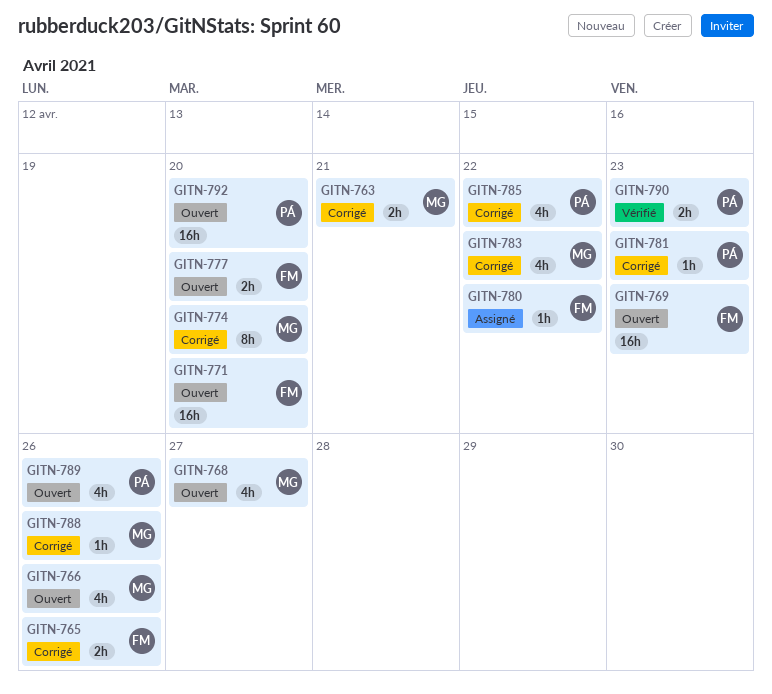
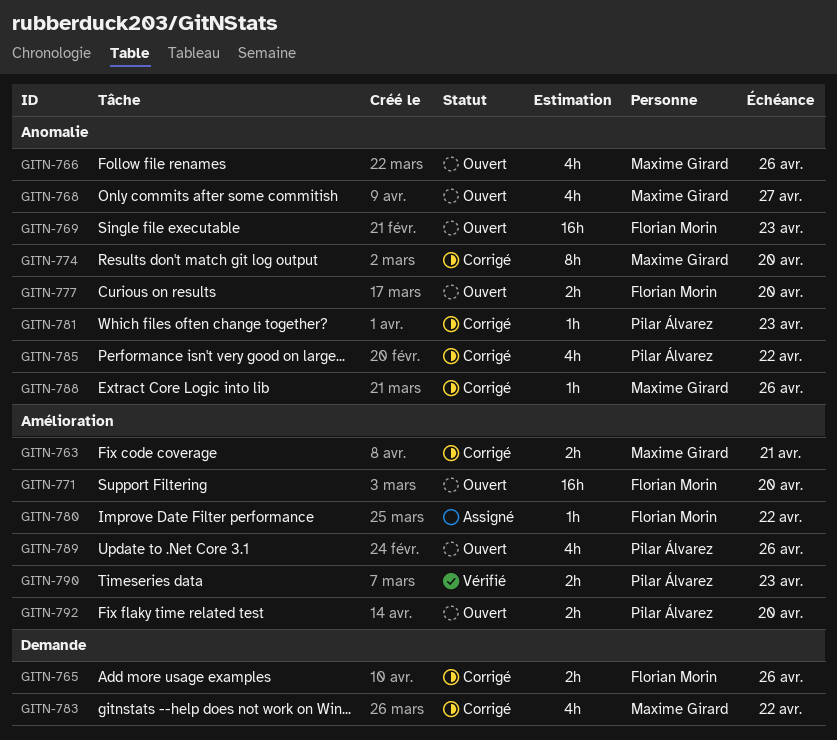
GITN-792, estimate: 16h -> 2h

